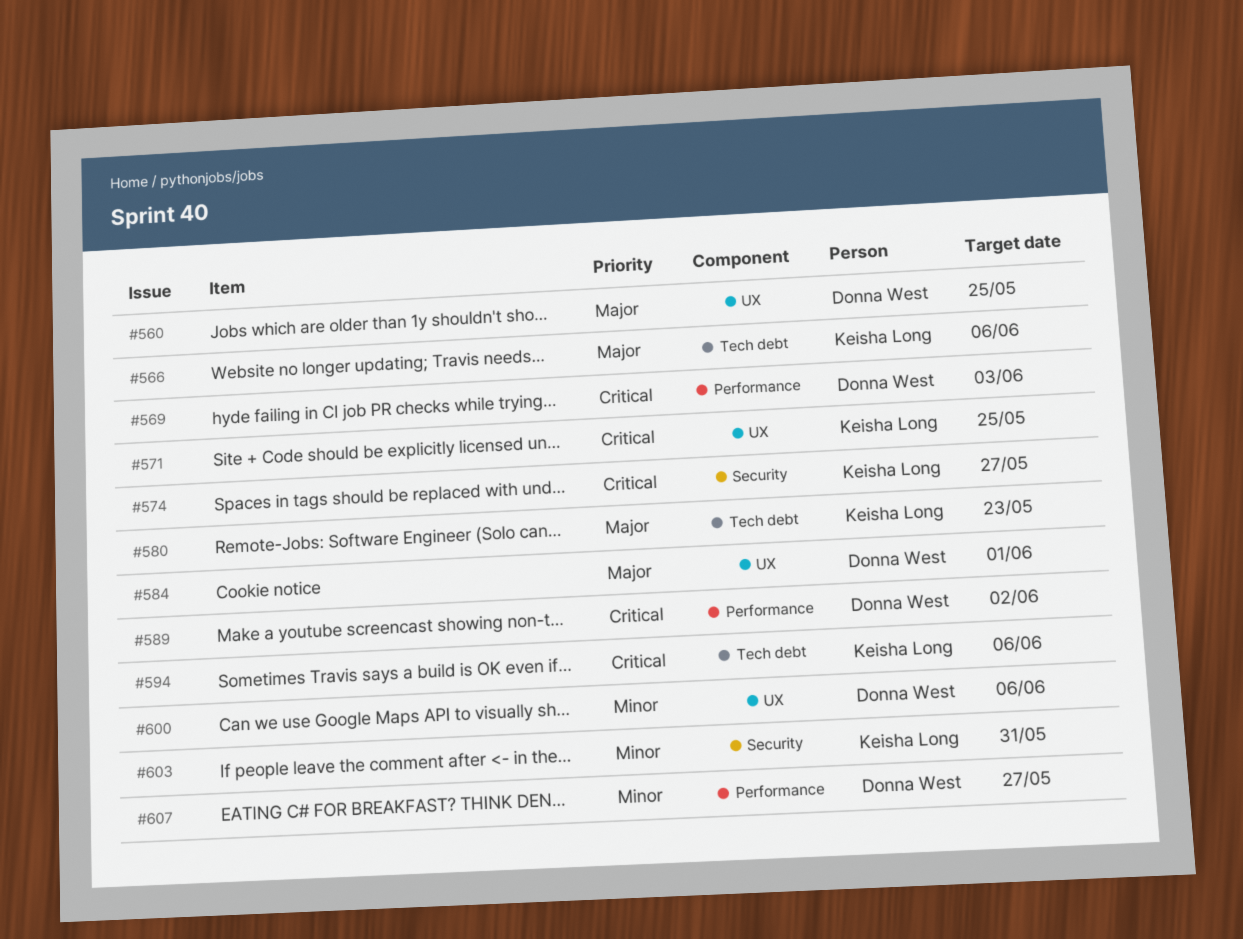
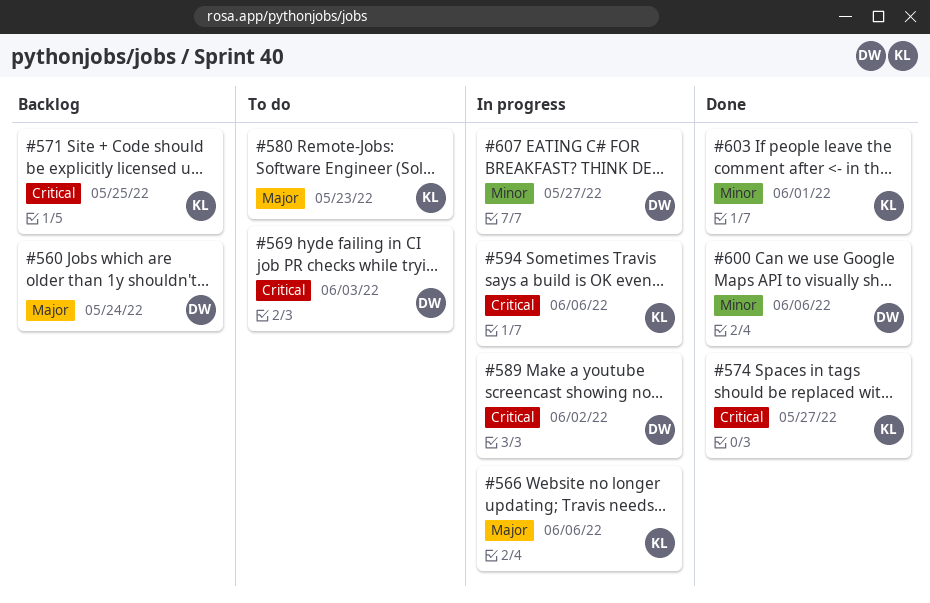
#560, due: May 25 -> May 24
#584: present -> none
#603, due: May 31 -> Jun 1

